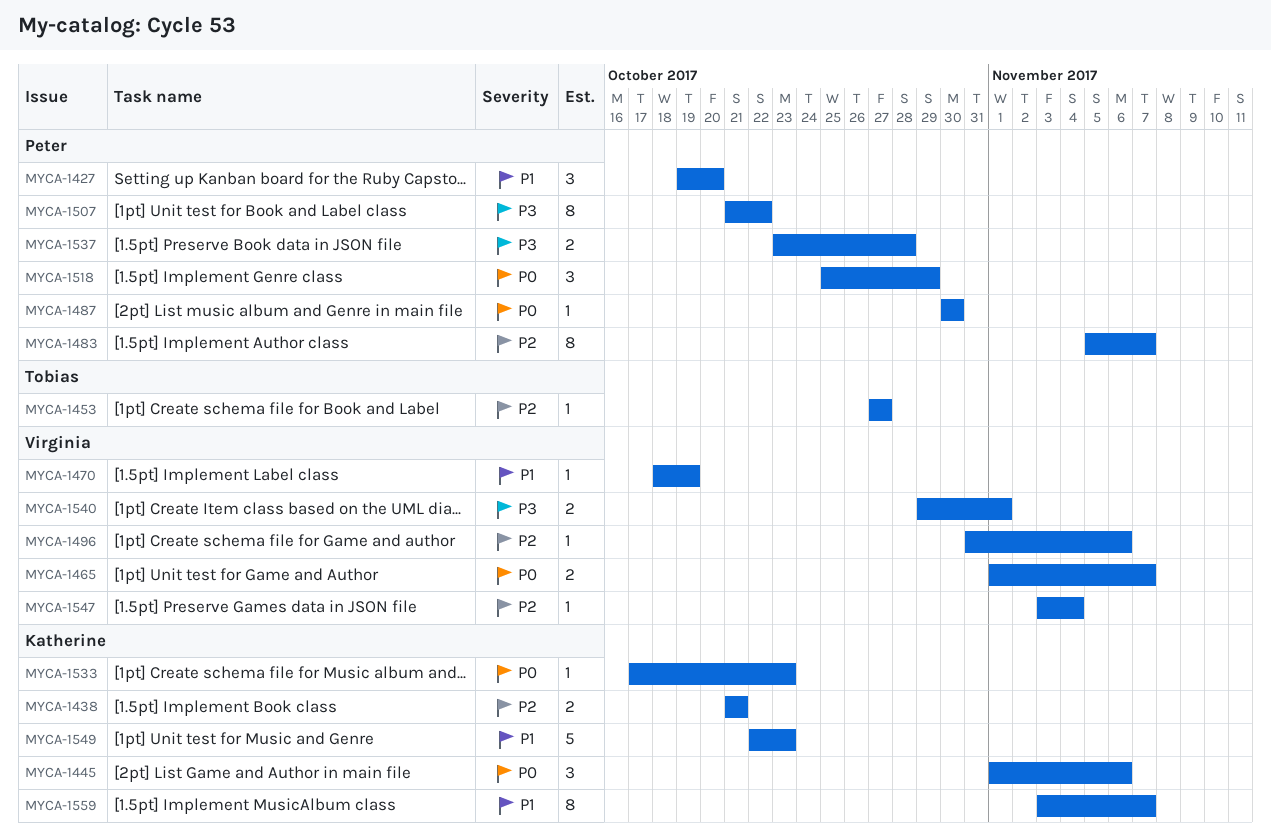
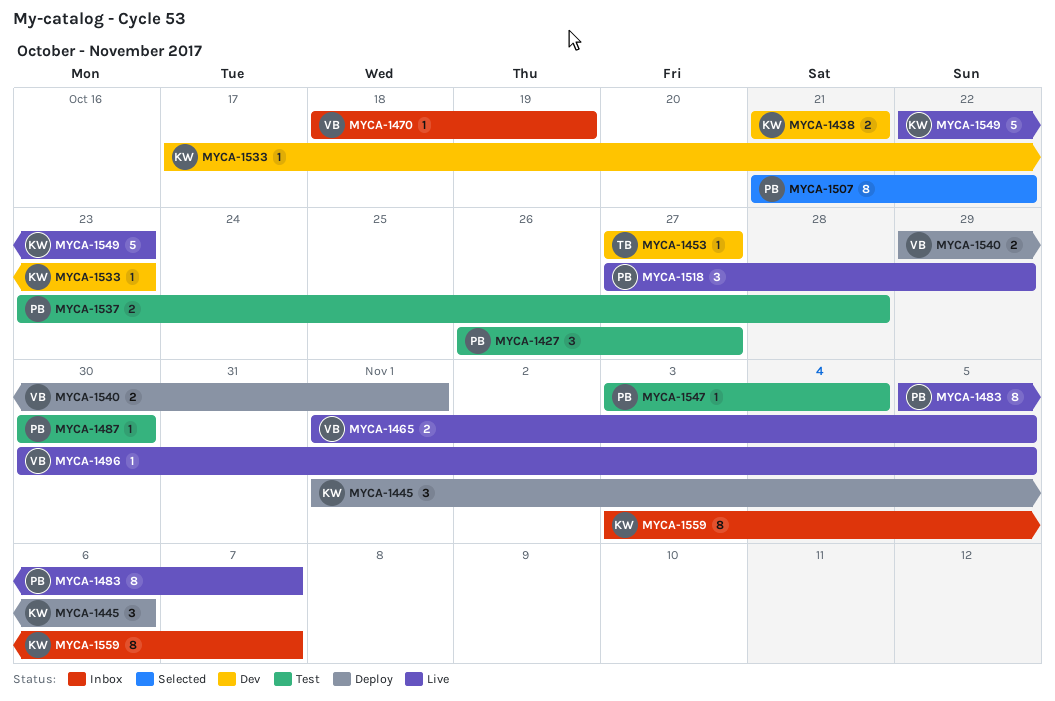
MYCA-1427, start: Oct 19 -> Oct 26
MYCA-1427, due: Oct 20 -> Oct 27
MYCA-1465, due: Nov 7 -> Nov 5
MYCA-1496, start: Oct 31 -> Oct 30
MYCA-1496, due: Nov 6 -> Nov 5
MYCA-1518, start: Oct 25 -> Oct 27
MYCA-1547, owner: Virginia -> Peter

